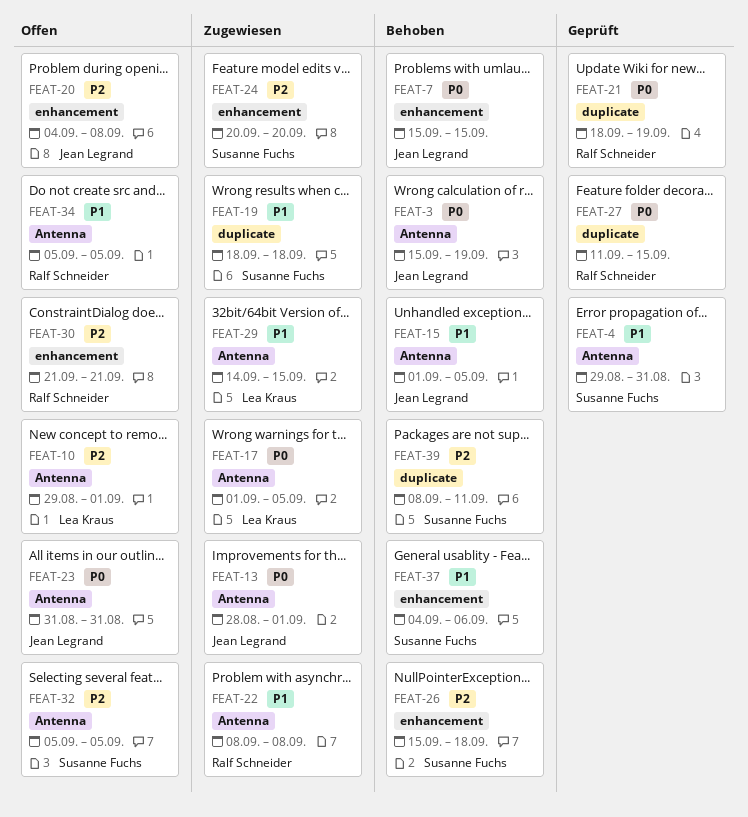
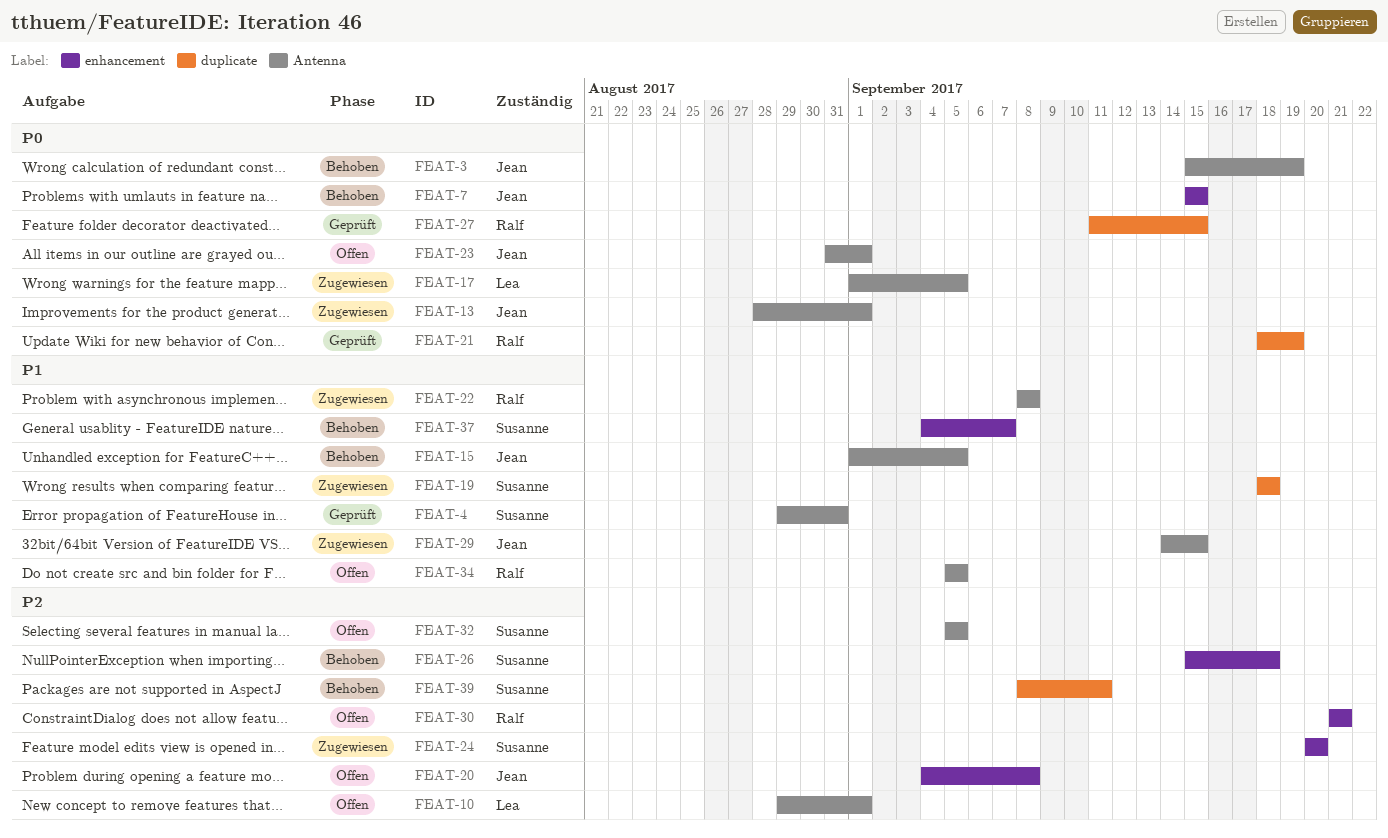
FEAT-23, due: Aug 31 -> Sep 1
FEAT-29, owner: Lea Kraus -> Jean Legrand
FEAT-37, due: Sep 6 -> Sep 7

